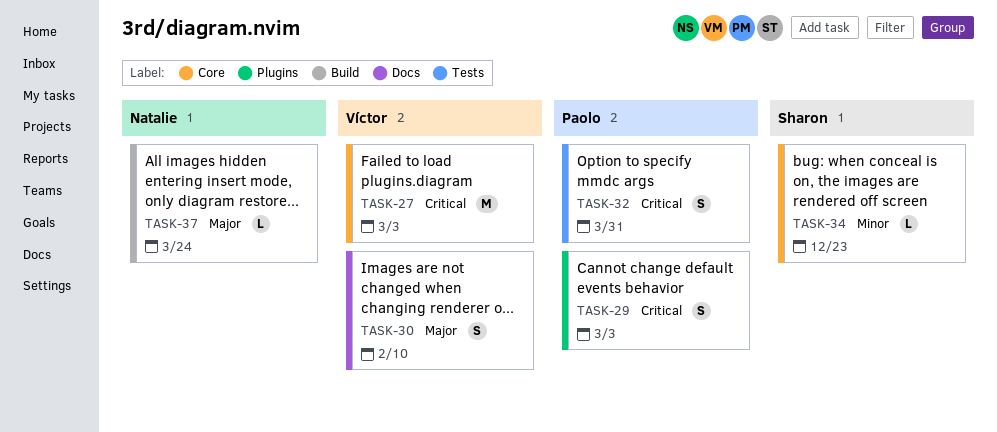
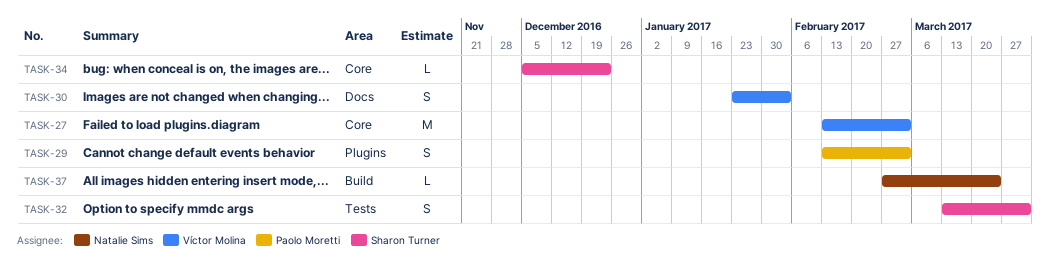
TASK-30, due: Feb 10 -> Feb 3
TASK-32, owner: Paolo Moretti -> Sharon Turner

